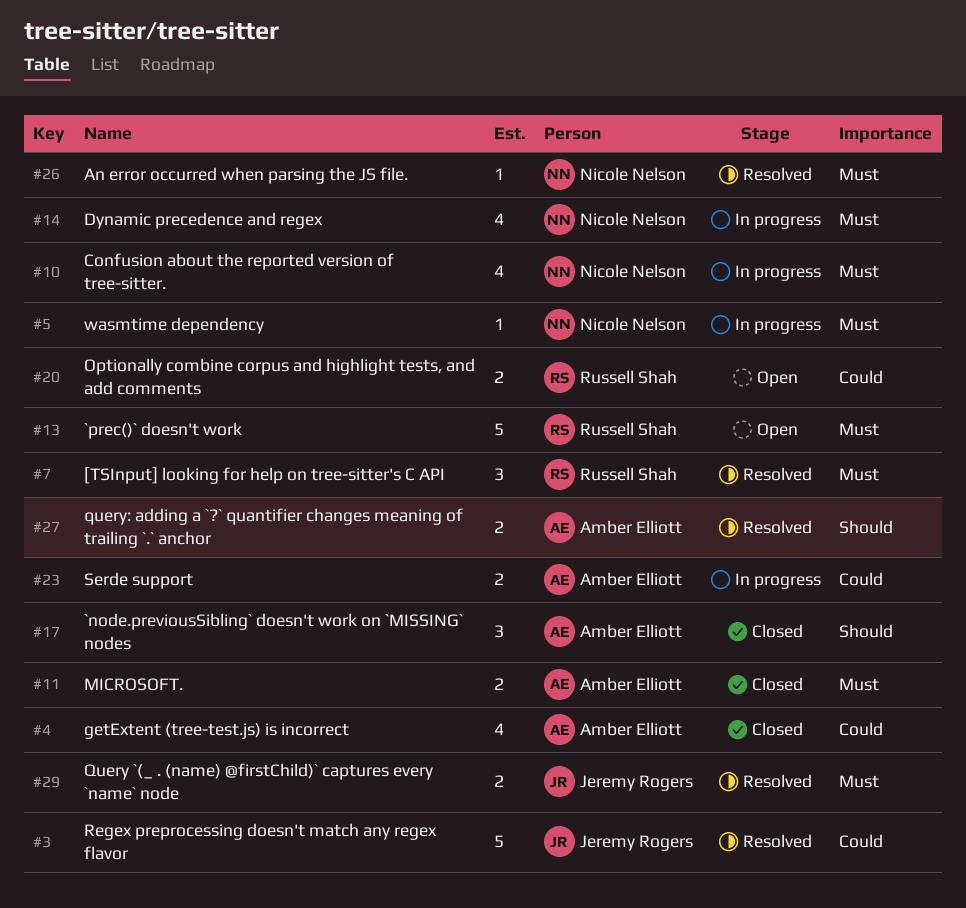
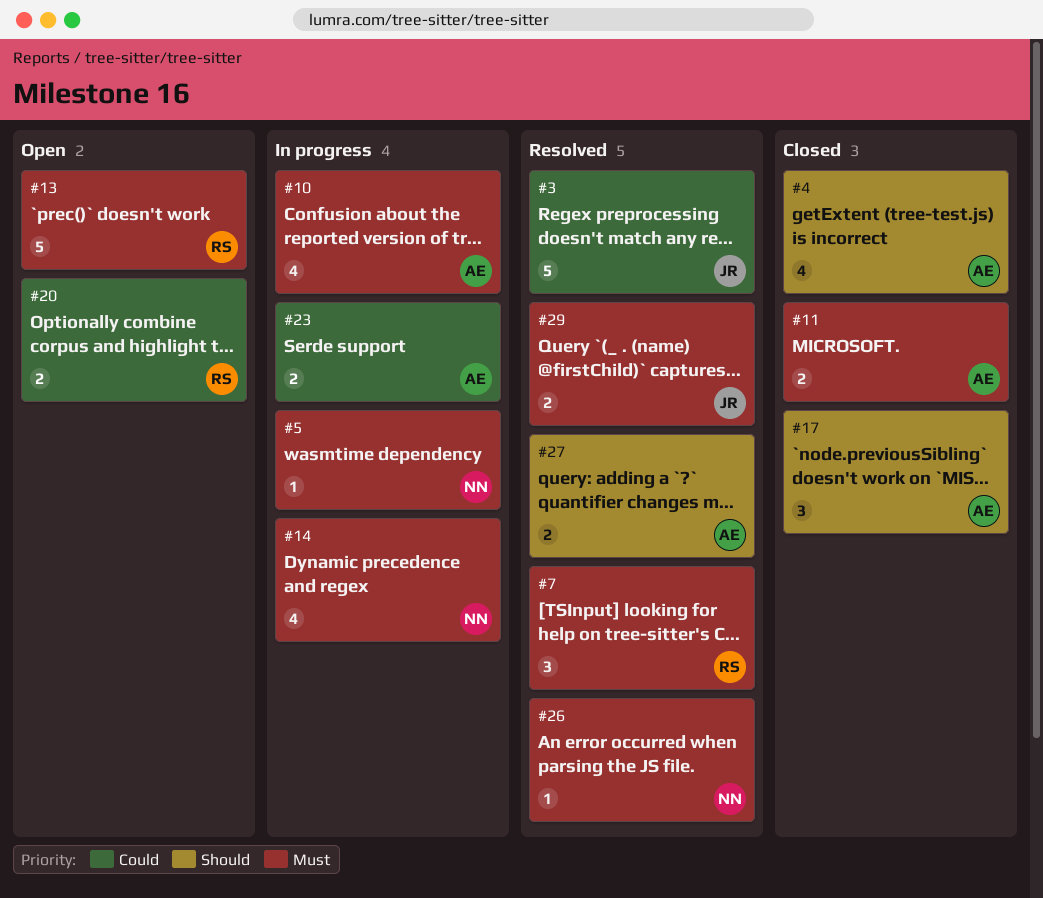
#4, priority: Could -> Should
#10, owner: Nicole Nelson -> Amber Elliott

